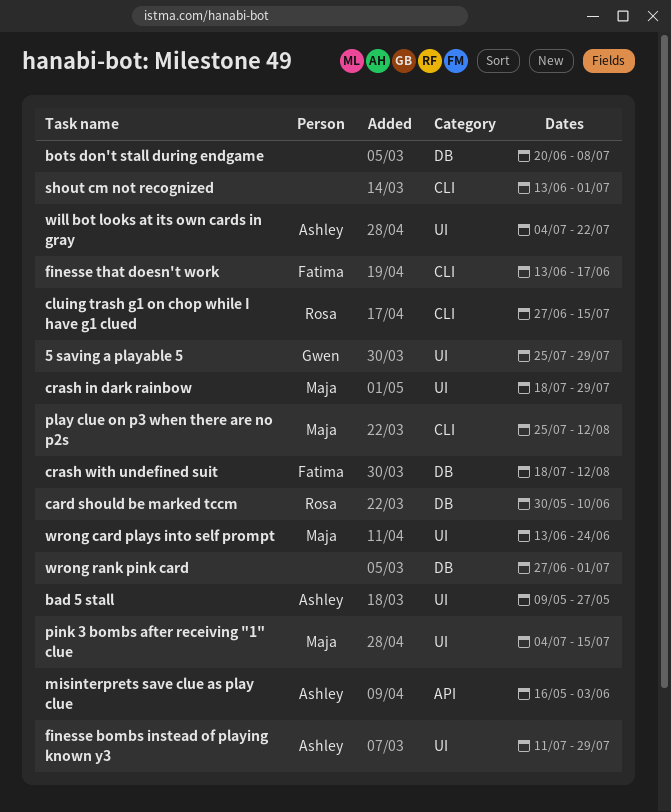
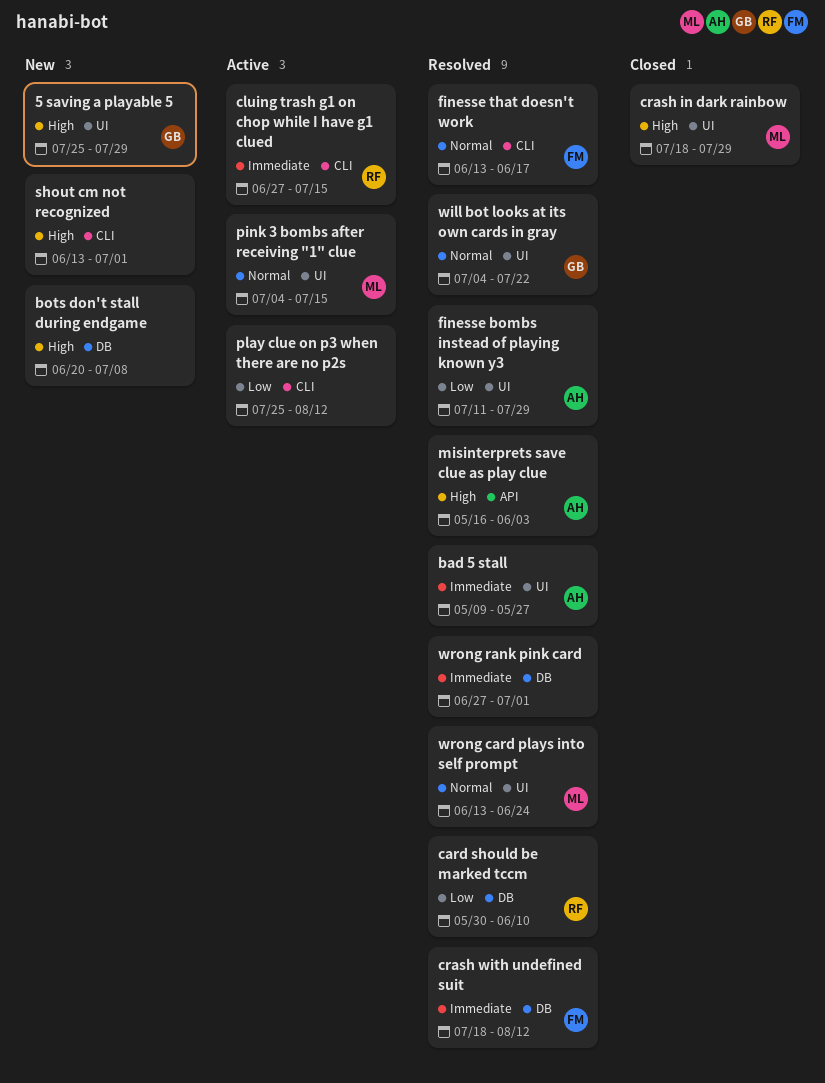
play clue on p3 when there are no p2s, owner: Maja -> none
will bot looks at its own cards in gray, owner: Ashley -> Gwen

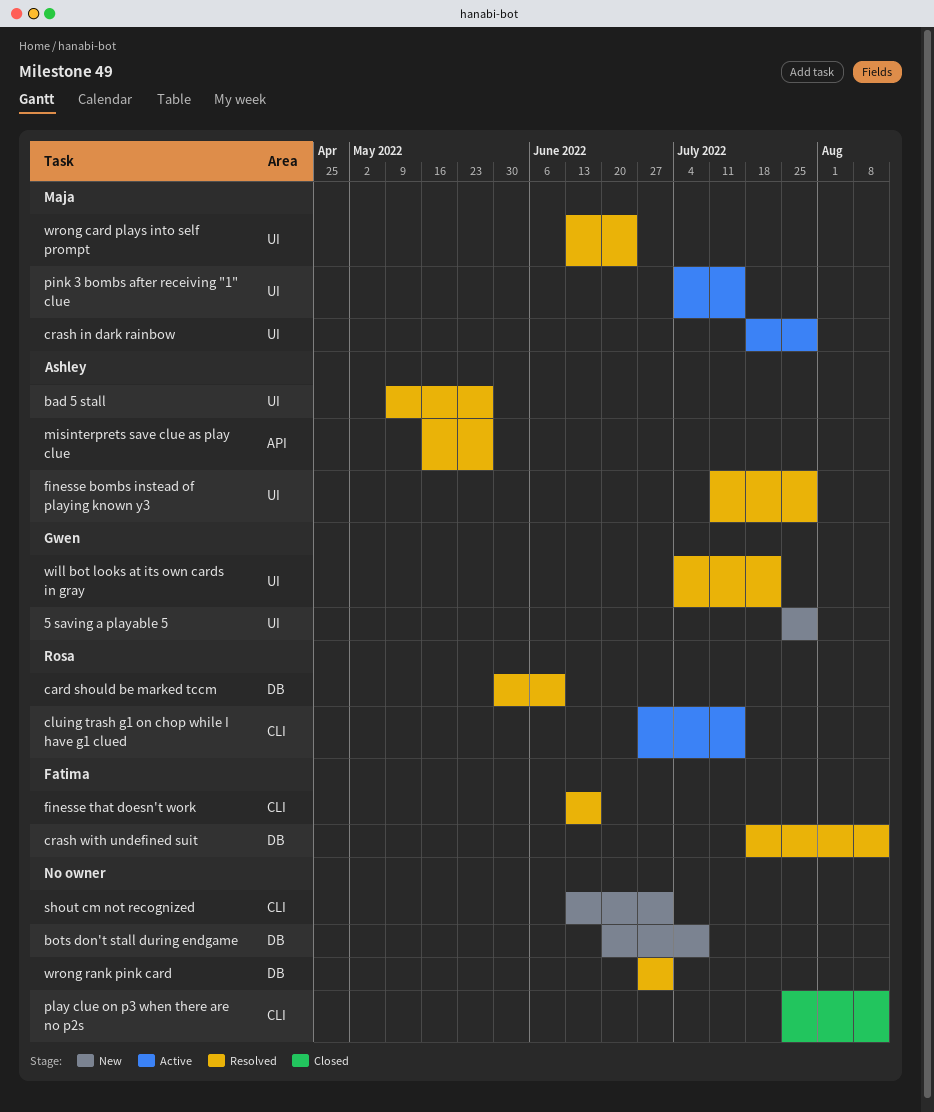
crash in dark rainbow, status: Closed -> Active
misinterprets save clue as play clue, due: Jun 3 -> May 27
play clue on p3 when there are no p2s, status: Active -> Closed

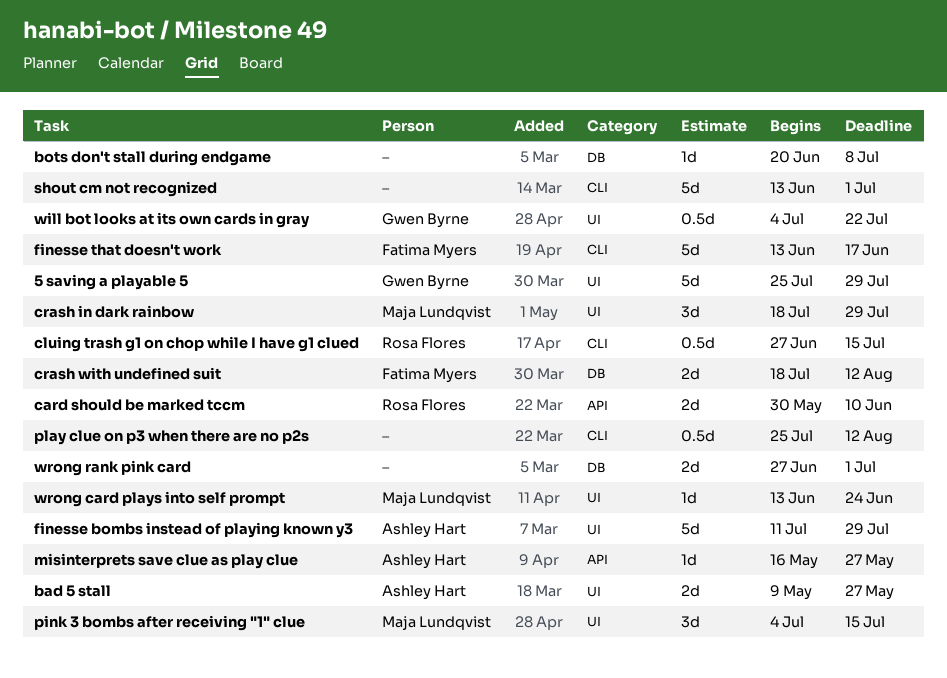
card should be marked tccm, label: DB -> API

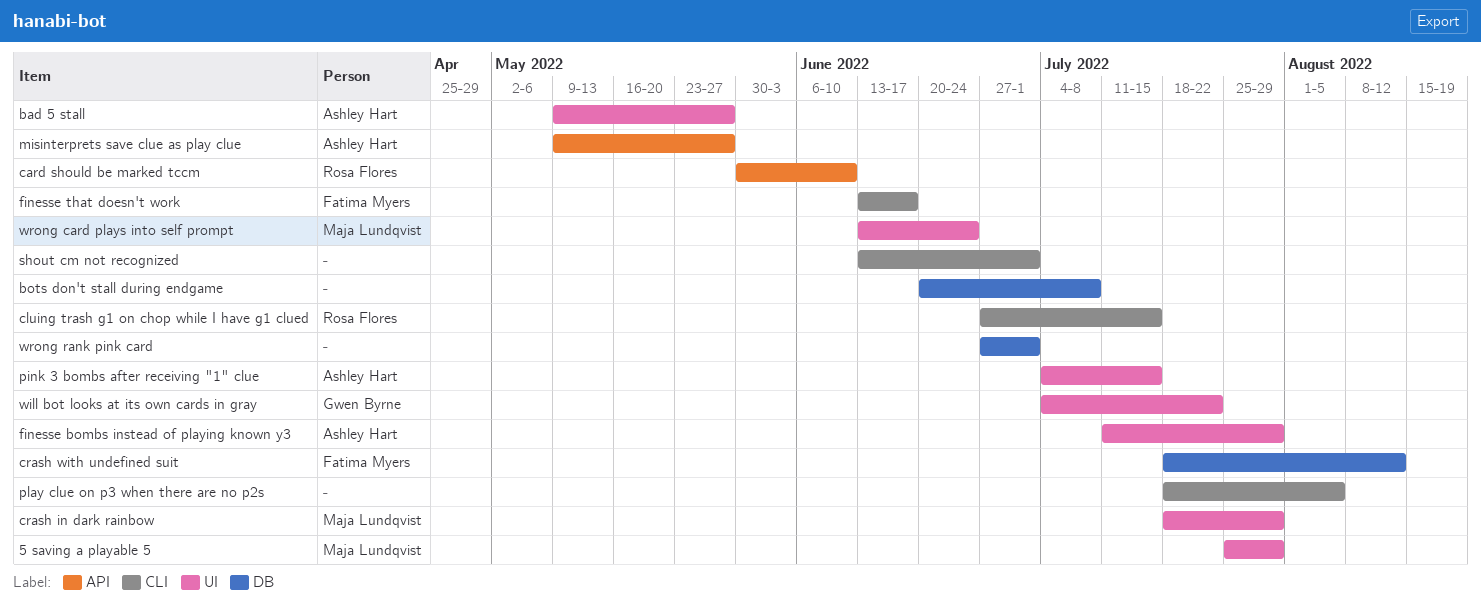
5 saving a playable 5, owner: Gwen Byrne -> Maja Lundqvist
misinterprets save clue as play clue, start: May 16 -> May 9
pink 3 bombs after receiving "1" clue, owner: Maja Lundqvist -> Ashley Hart
play clue on p3 when there are no p2s, start: Jul 25 -> Jul 18
play clue on p3 when there are no p2s, due: Aug 12 -> Aug 5

